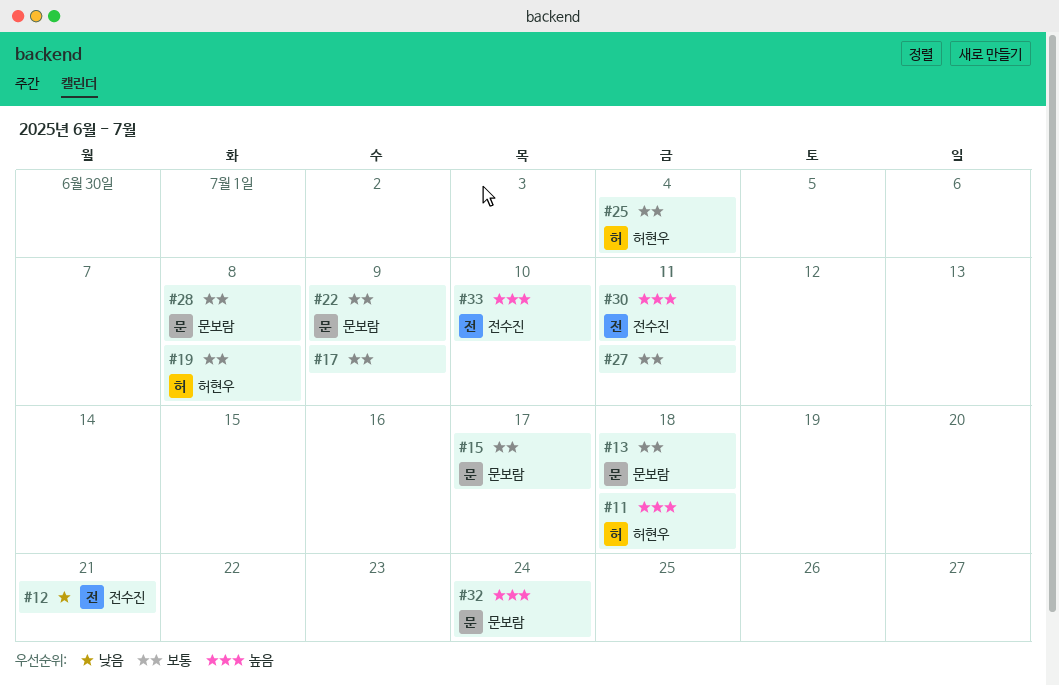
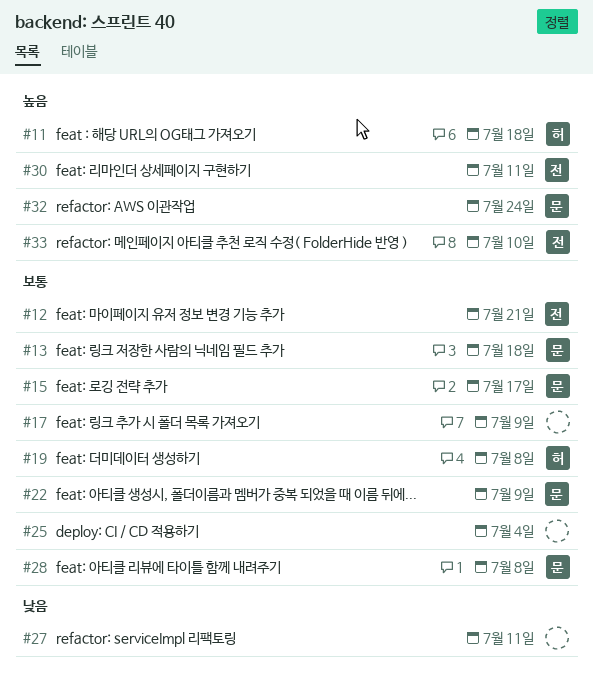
#12, priority: 낮음 -> 보통
#25, owner: 허현우 -> none
#27, priority: 보통 -> 낮음

